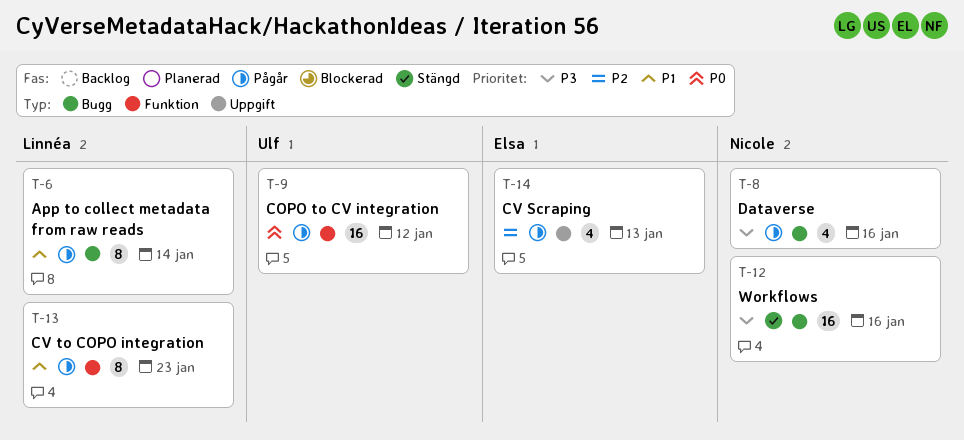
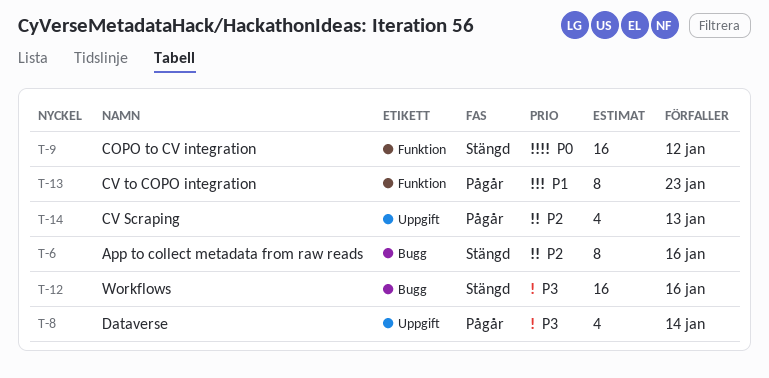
T-6, status: Pågår -> Stängd
T-6, priority: P1 -> P2
T-6, due: Jan 14 -> Jan 16
T-8, label: Bugg -> Uppgift
T-8, due: Jan 16 -> Jan 14
T-9, status: Pågår -> Stängd

